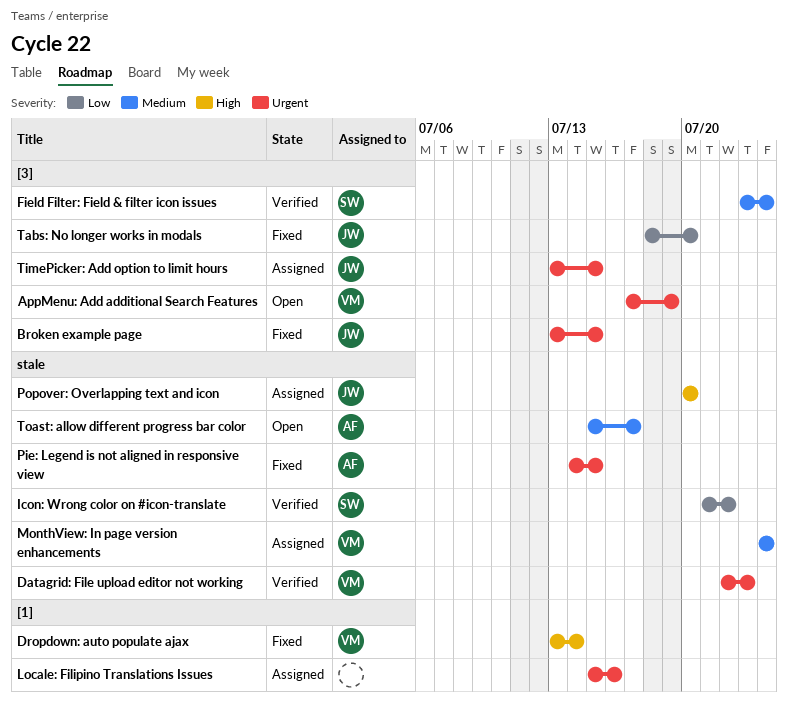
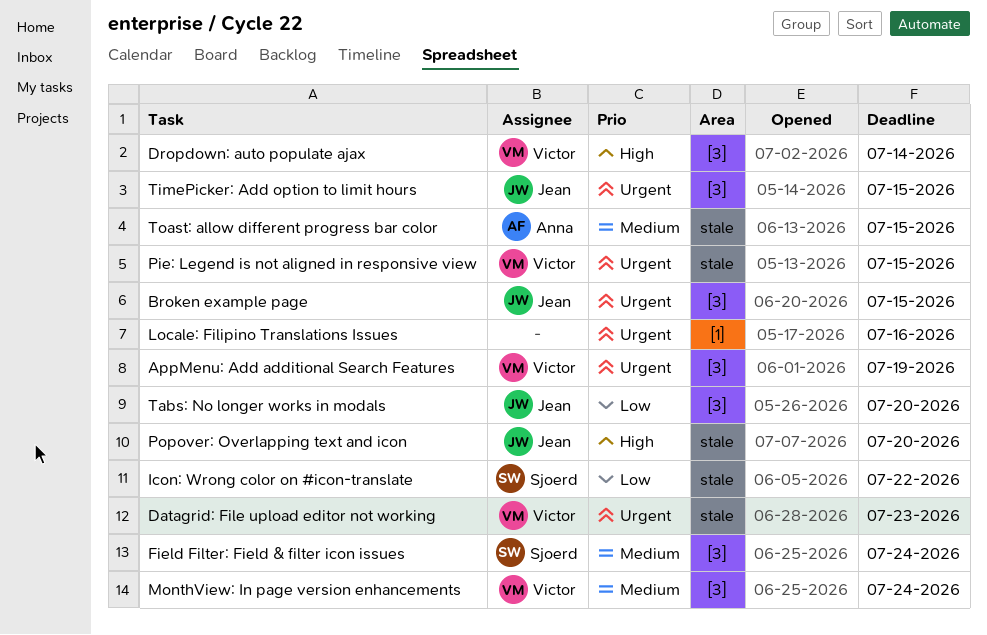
Dropdown: auto populate ajax, label: [1] -> [3]
MonthView: In page version enhancements, label: stale -> [3]
Pie: Legend is not aligned in responsive view, owner: Anna -> Victor
Toast: allow different progress bar color, due: Jul 17 -> Jul 15

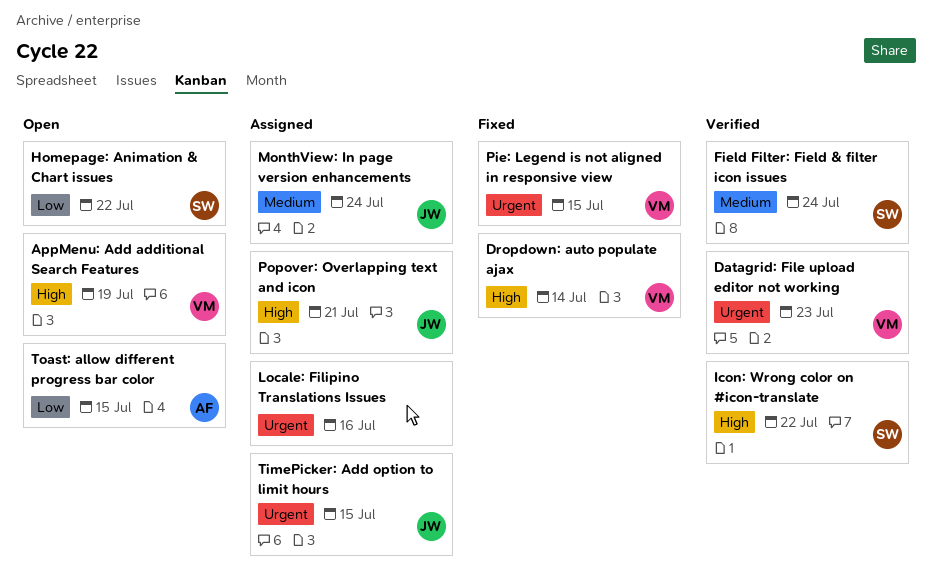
AppMenu: Add additional Search Features, priority: Urgent -> High
Broken example page: present -> none
Homepage: Animation & Chart issues: none -> present
Icon: Wrong color on #icon-translate, priority: Low -> High
MonthView: In page version enhancements, owner: Victor -> Jean
Popover: Overlapping text and icon, due: Jul 20 -> Jul 21
Tabs: No longer works in modals: present -> none
Toast: allow different progress bar color, priority: Medium -> Low

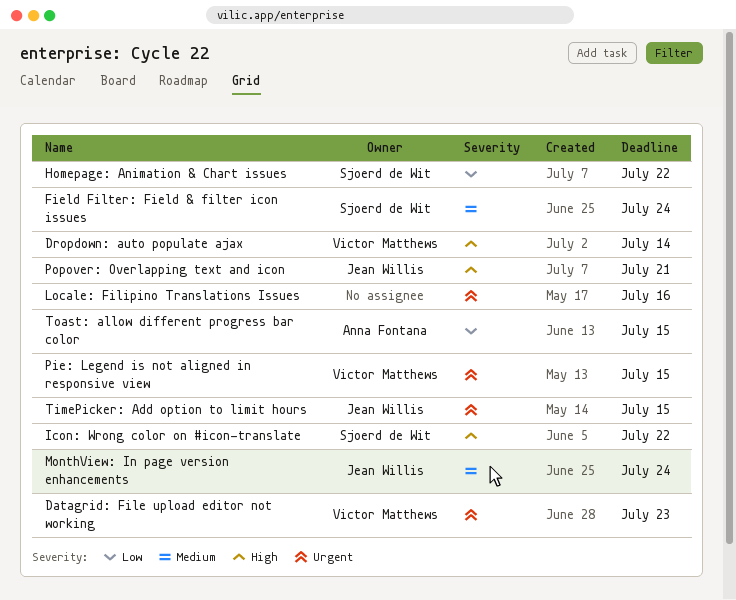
AppMenu: Add additional Search Features: present -> none

